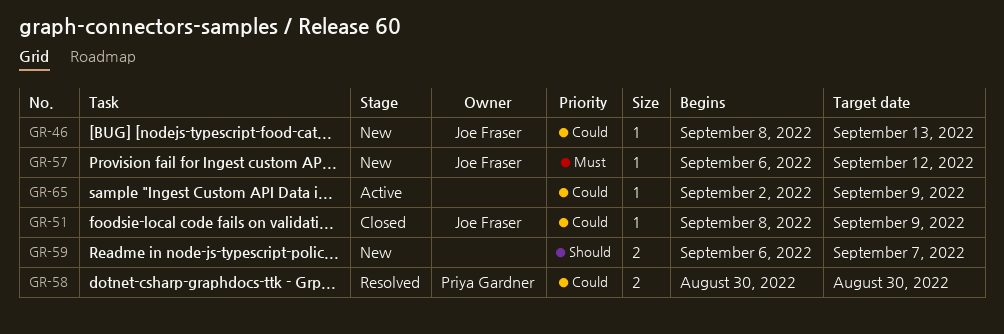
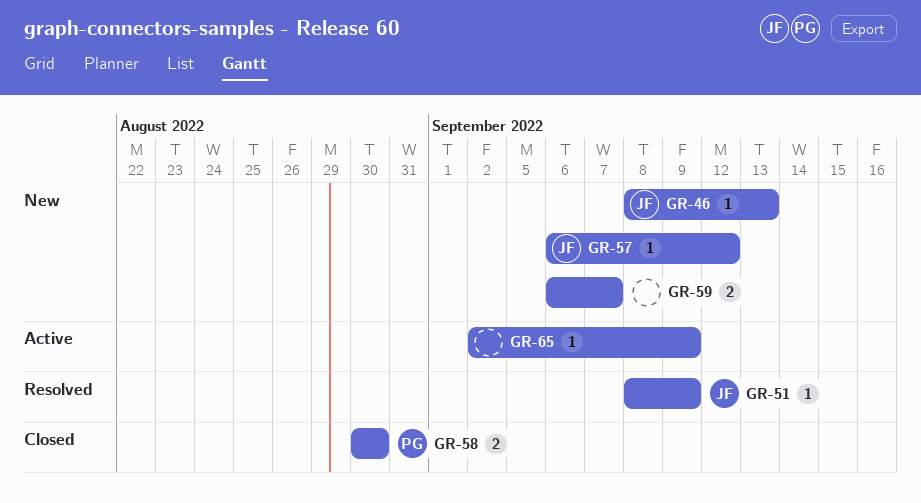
GR-51, status: Closed -> Resolved
GR-58, status: Resolved -> Closed

